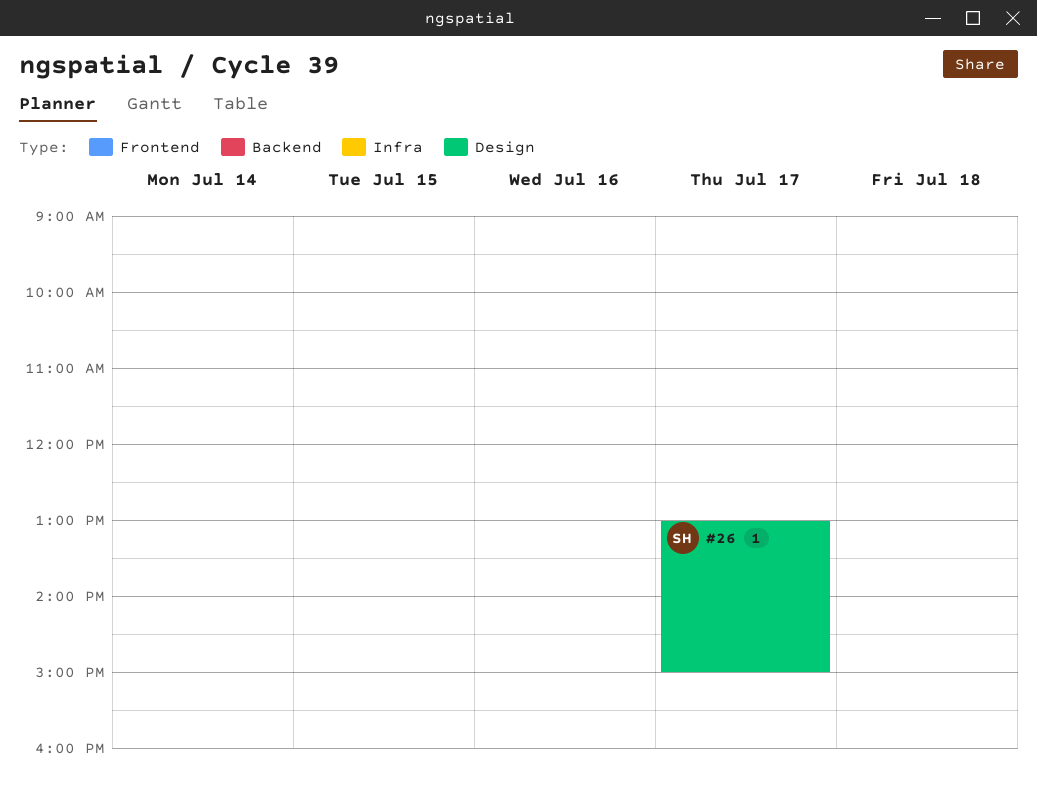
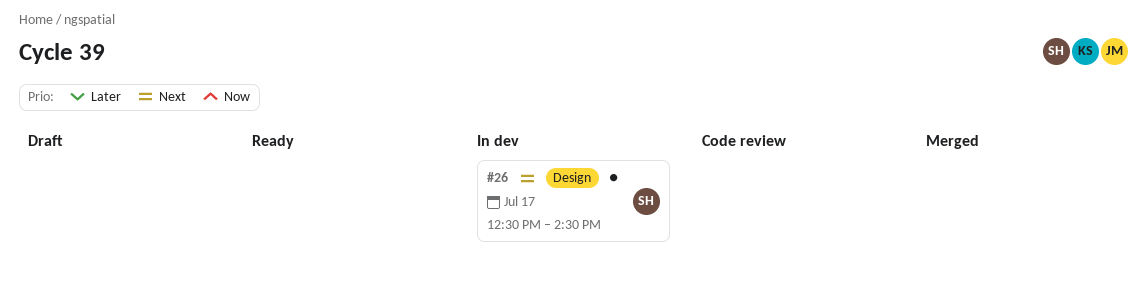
#26, begins: 13:00 -> 12:30
#26, ends: 15:00 -> 14:30

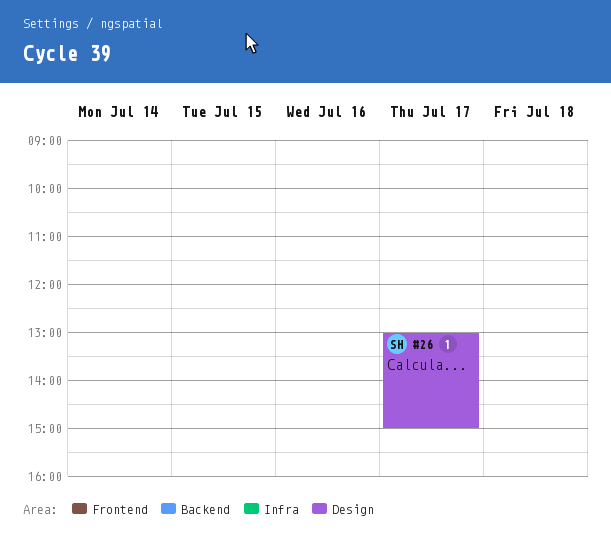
#26, begins: 12:30 -> 13:00
#26, ends: 14:30 -> 15:00

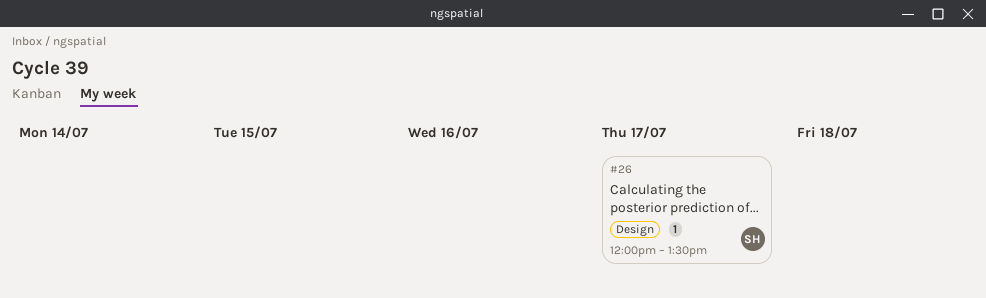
#26, begins: 13:00 -> 12:00
#26, ends: 15:00 -> 13:30

